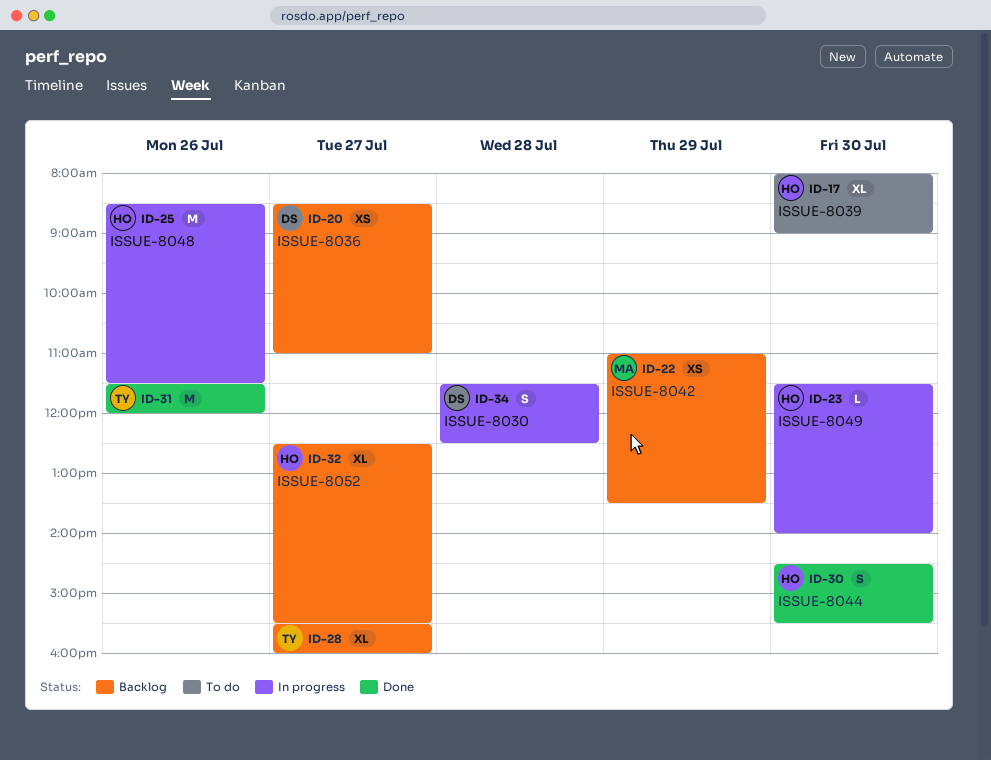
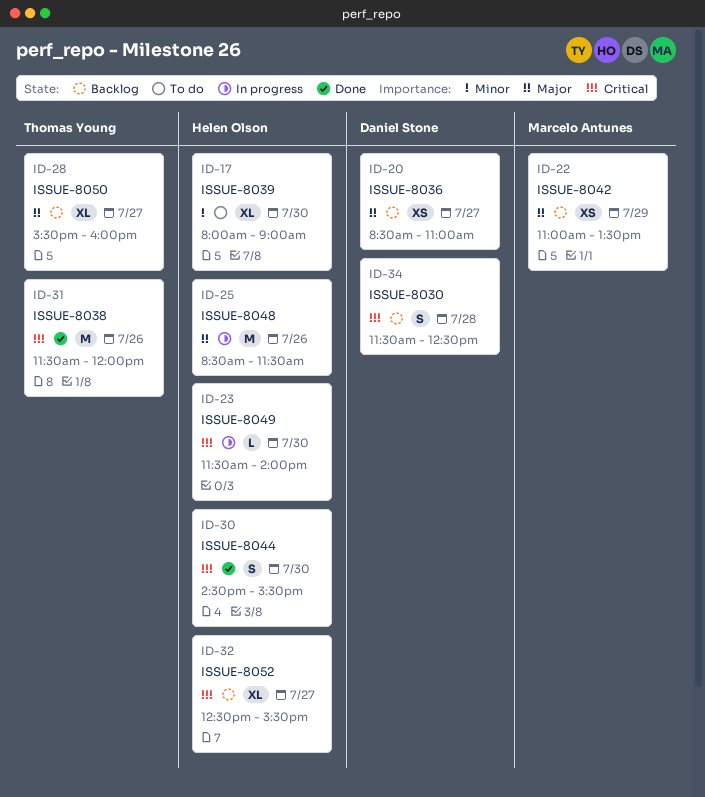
ID-34, status: In progress -> Backlog

